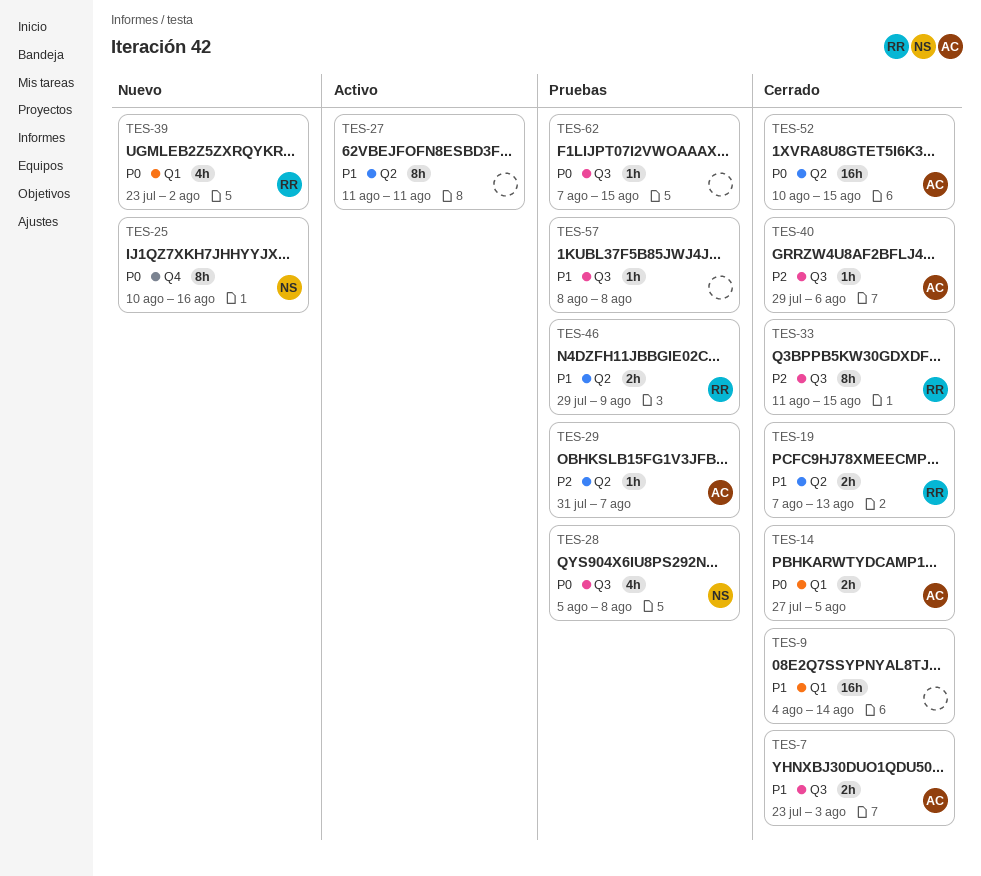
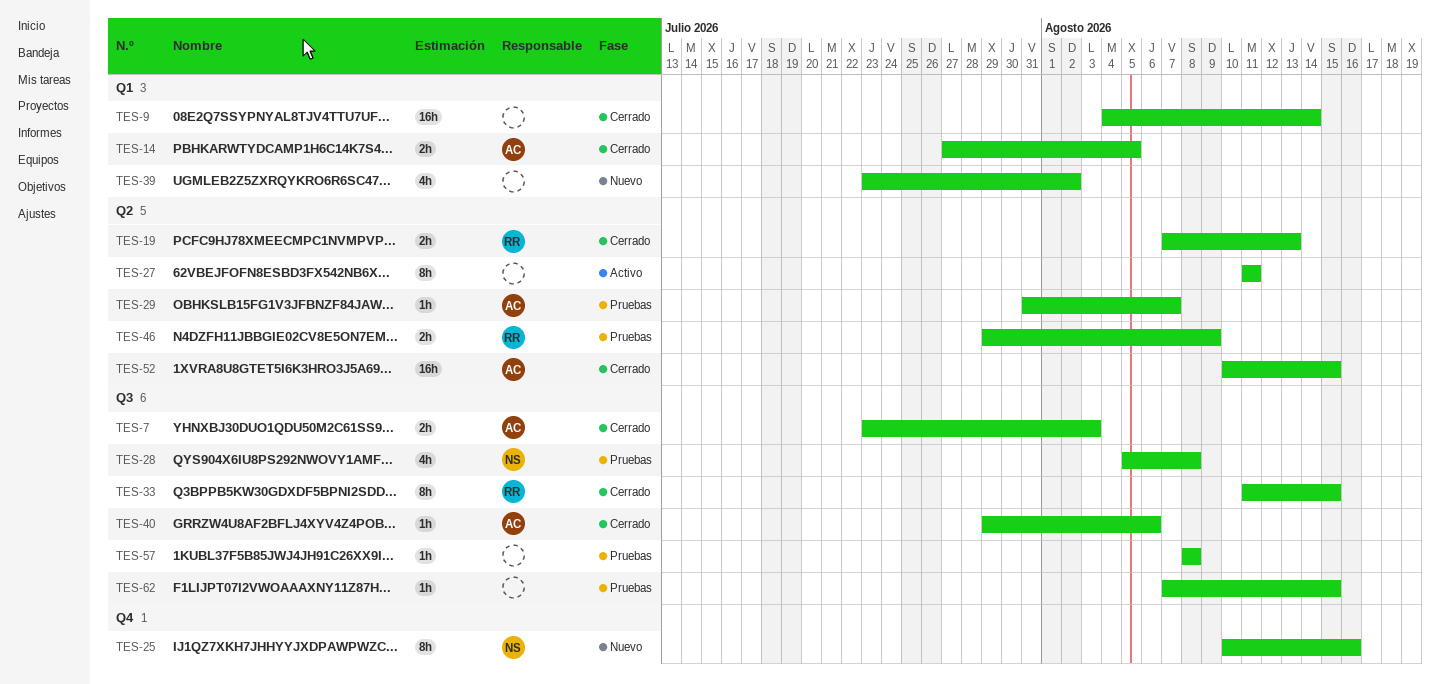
TES-39, owner: RR -> none

